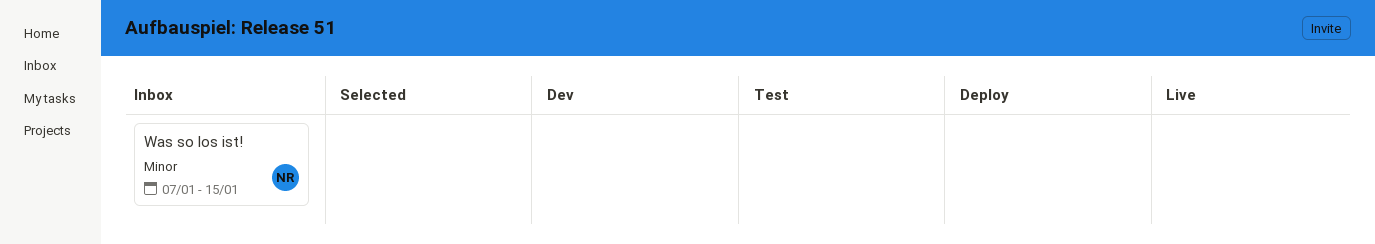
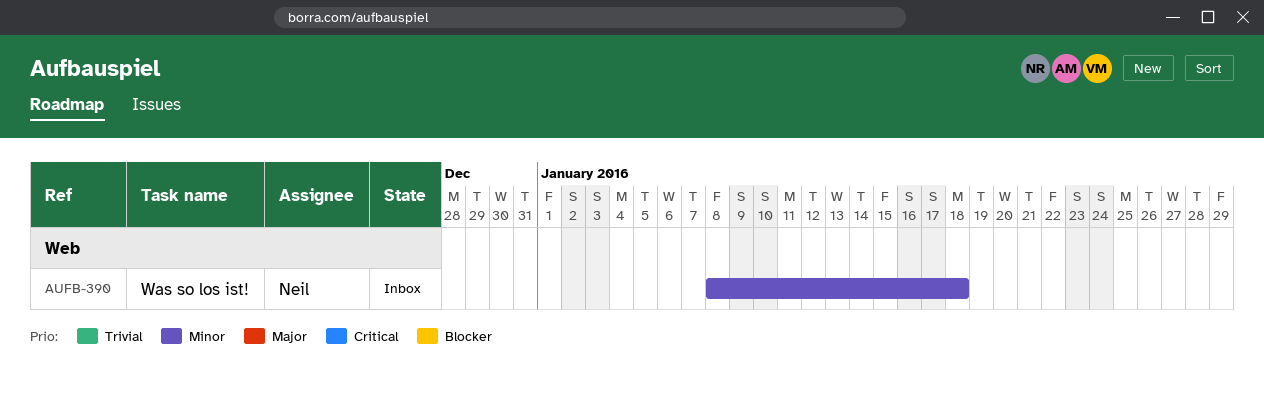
Was so los ist!, start: Jan 7 -> Jan 8
Was so los ist!, due: Jan 15 -> Jan 18

